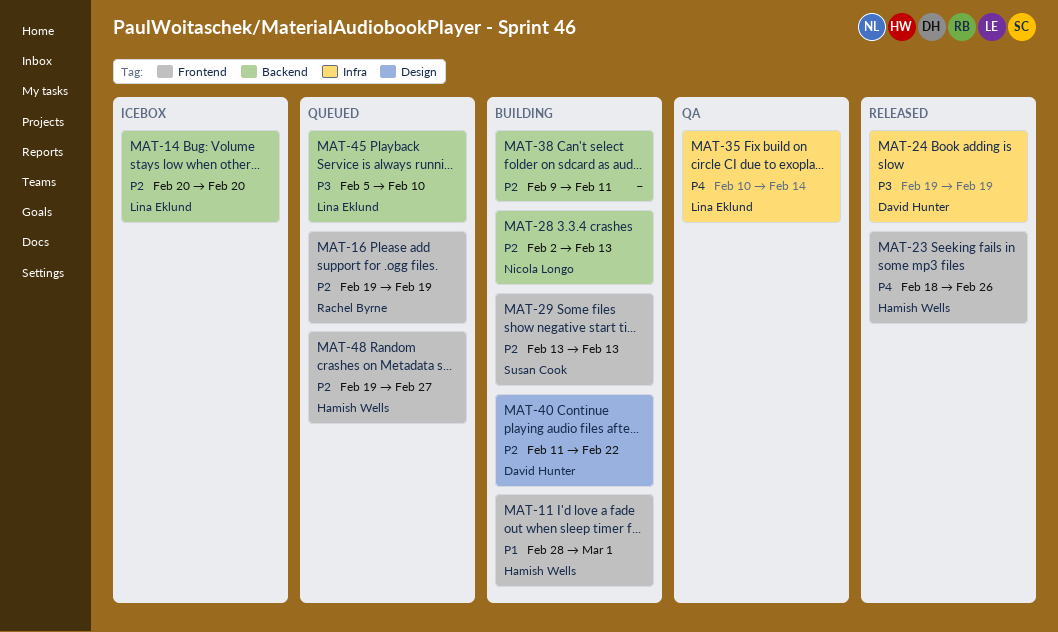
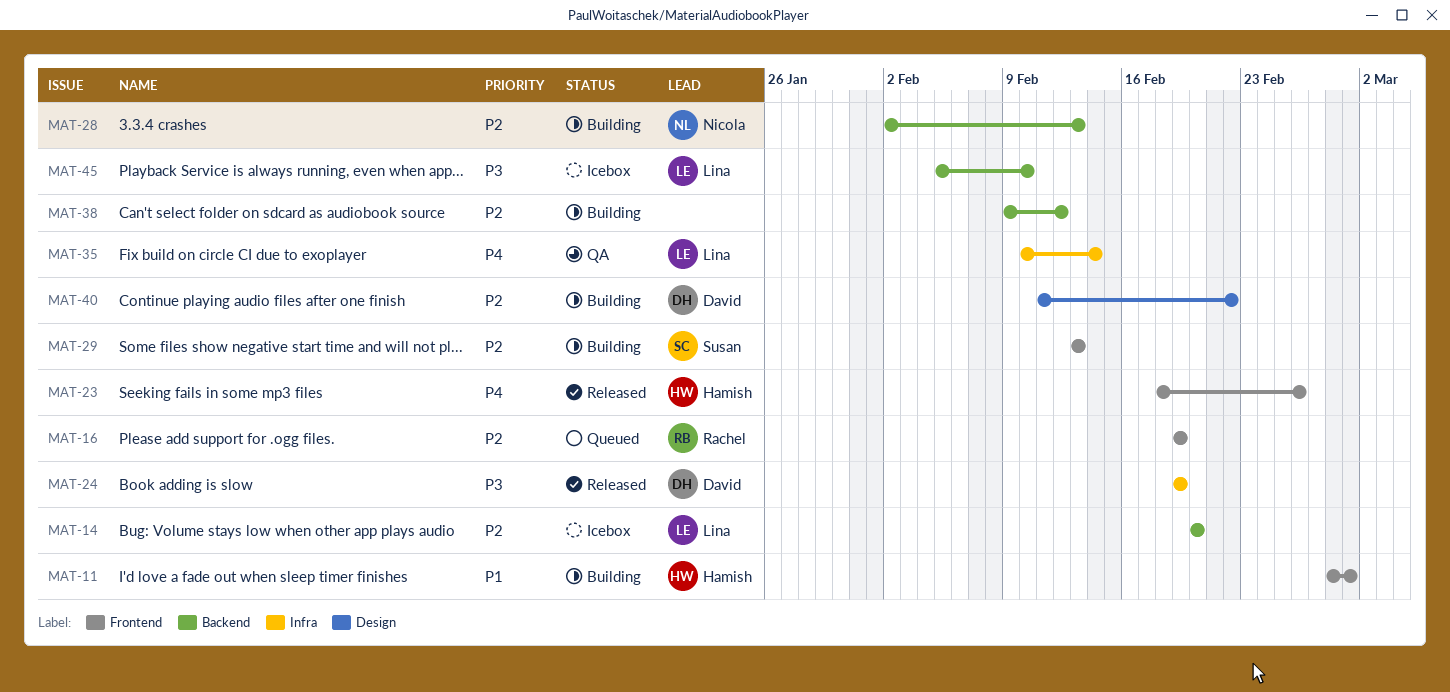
MAT-38, due: Feb 11 -> Feb 12
MAT-45, status: Queued -> Icebox
MAT-48: present -> none

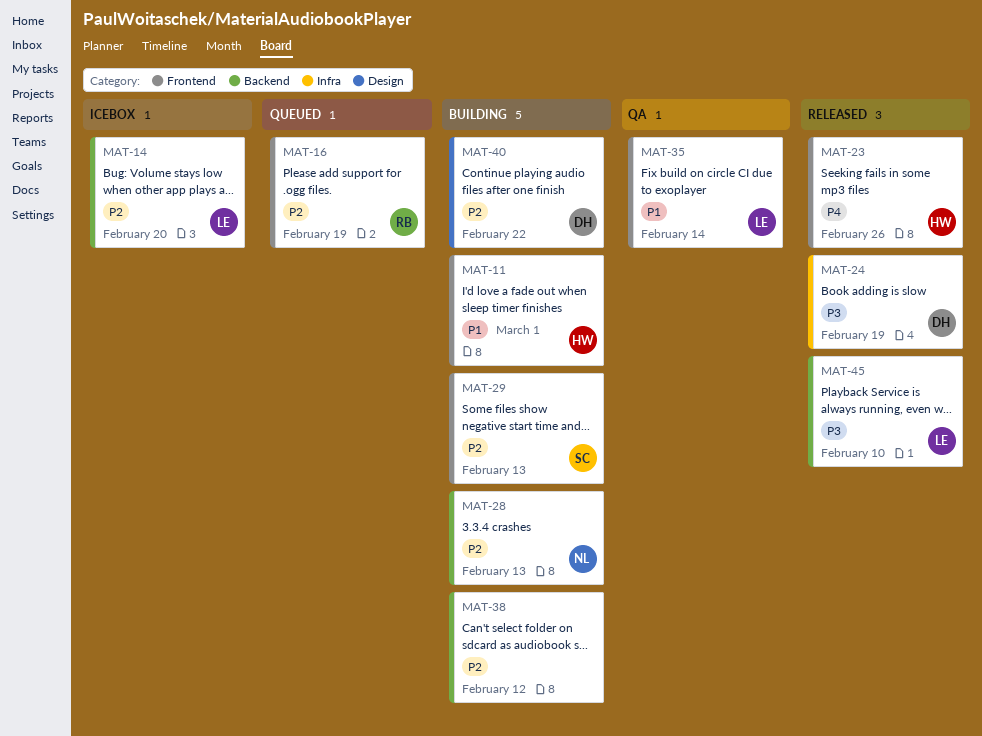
MAT-35, priority: P4 -> P1
MAT-35, label: Infra -> Frontend
MAT-45, status: Icebox -> Released

